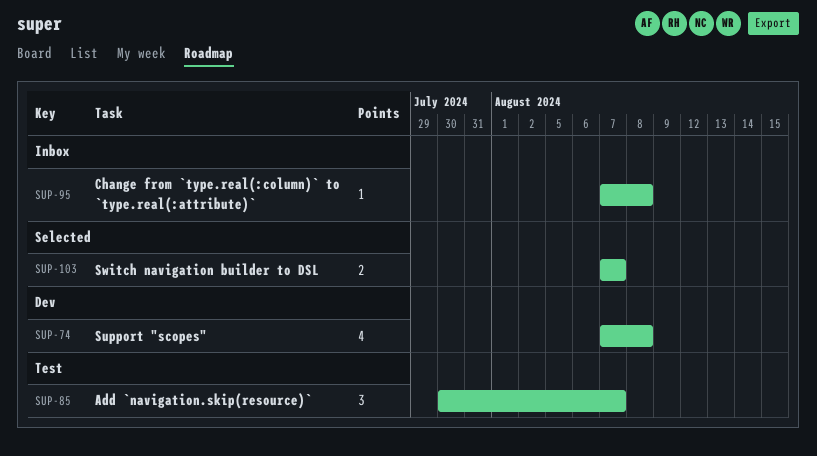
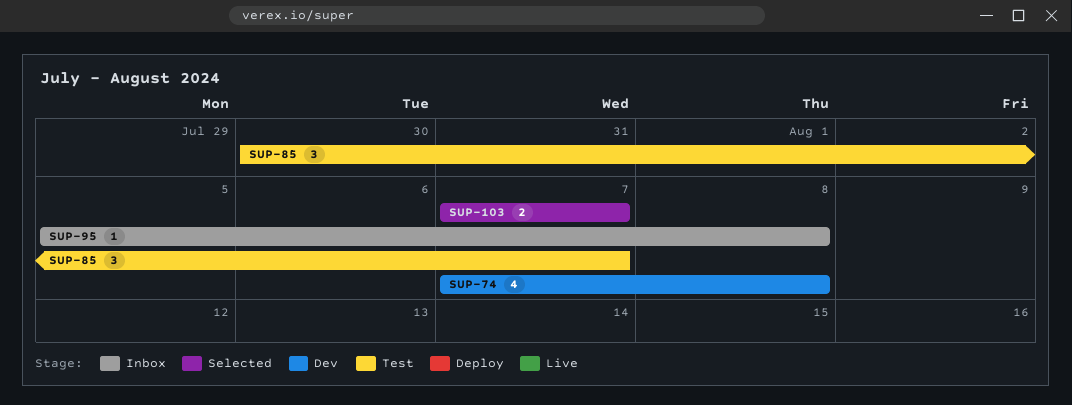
SUP-95, start: Aug 7 -> Aug 5

